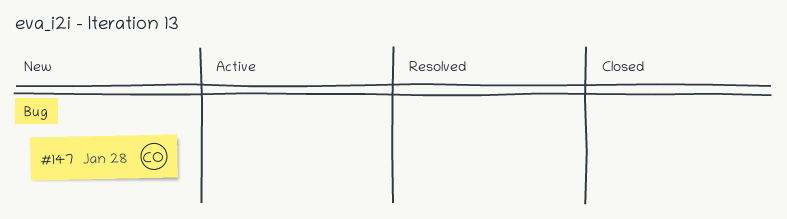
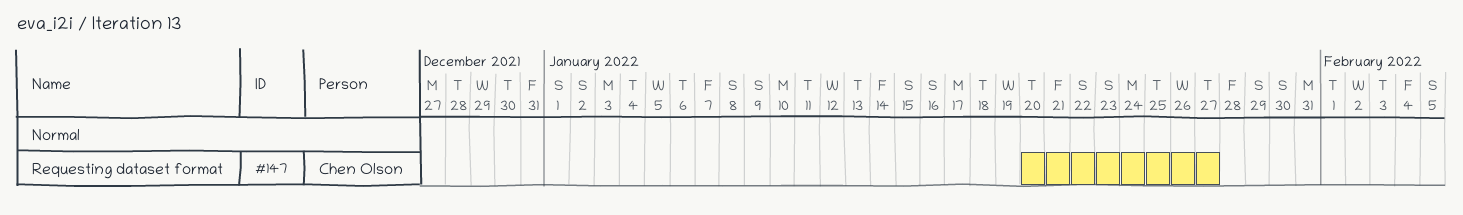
#147, due: Jan 28 -> Jan 27

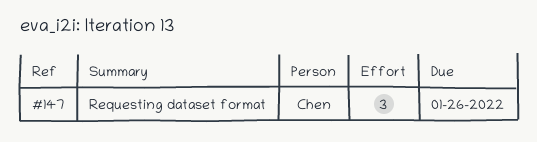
#147, due: Jan 27 -> Jan 26

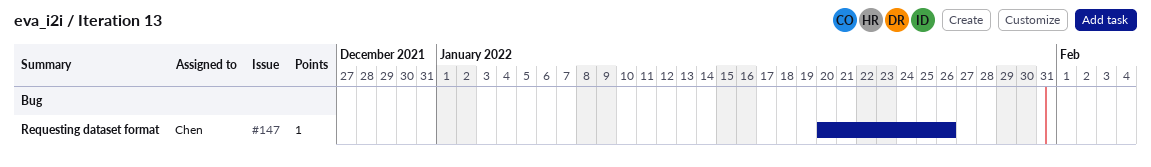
#147, estimate: 3 -> 1

